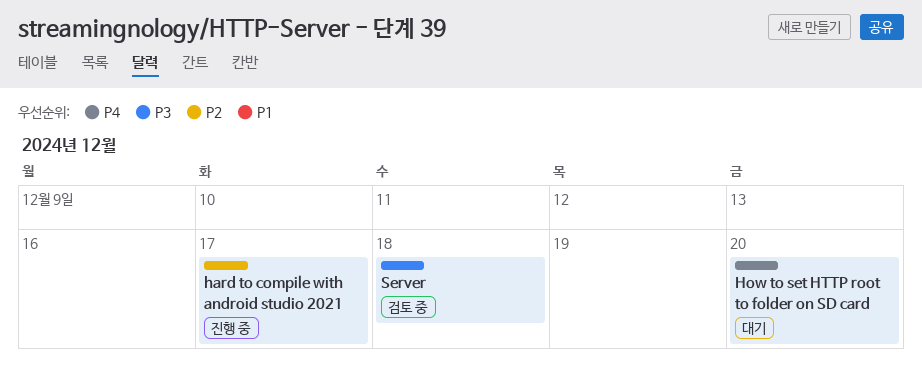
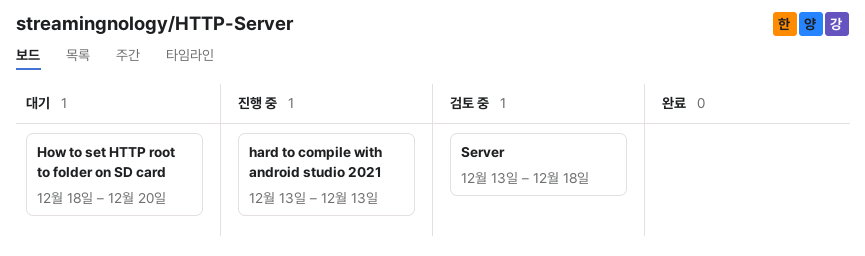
hard to compile with android studio 2021, due: Dec 17 -> Dec 13

